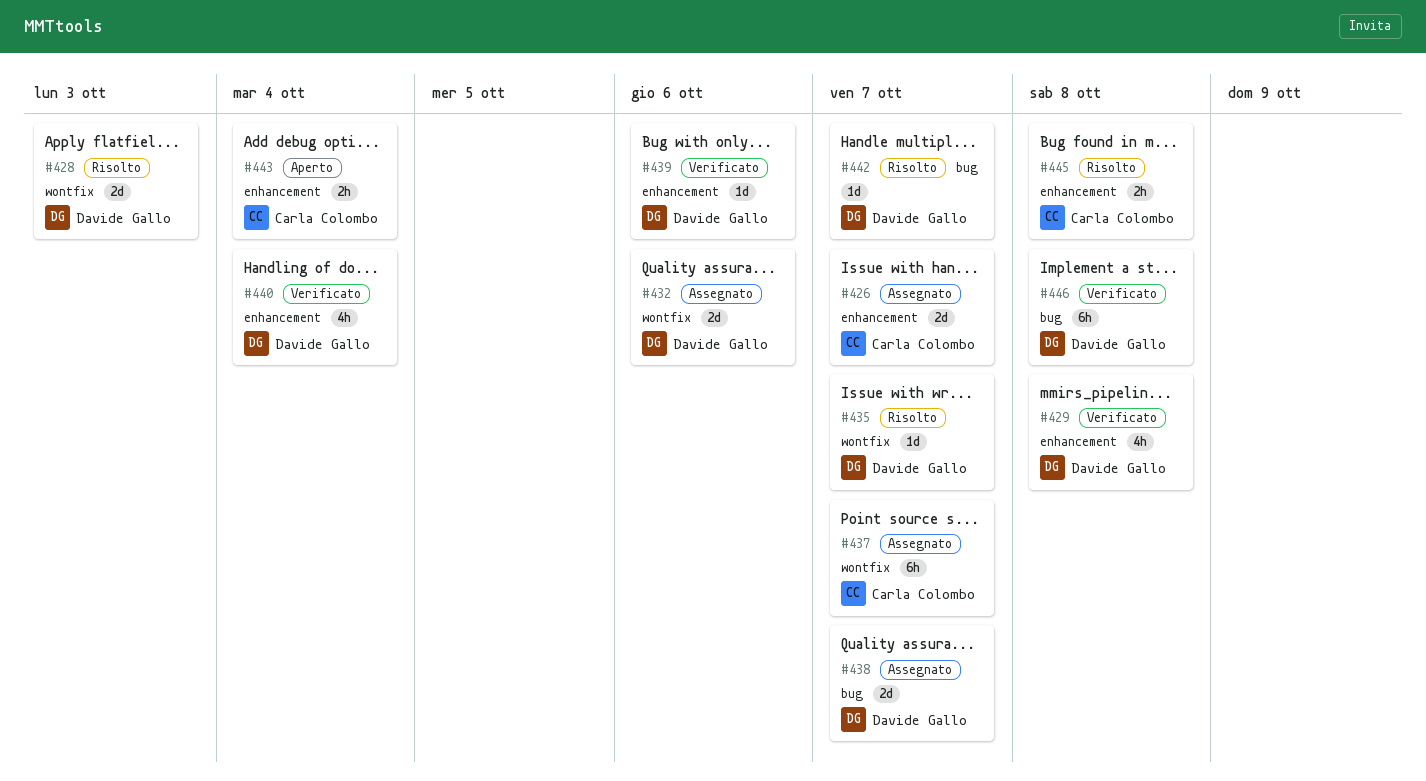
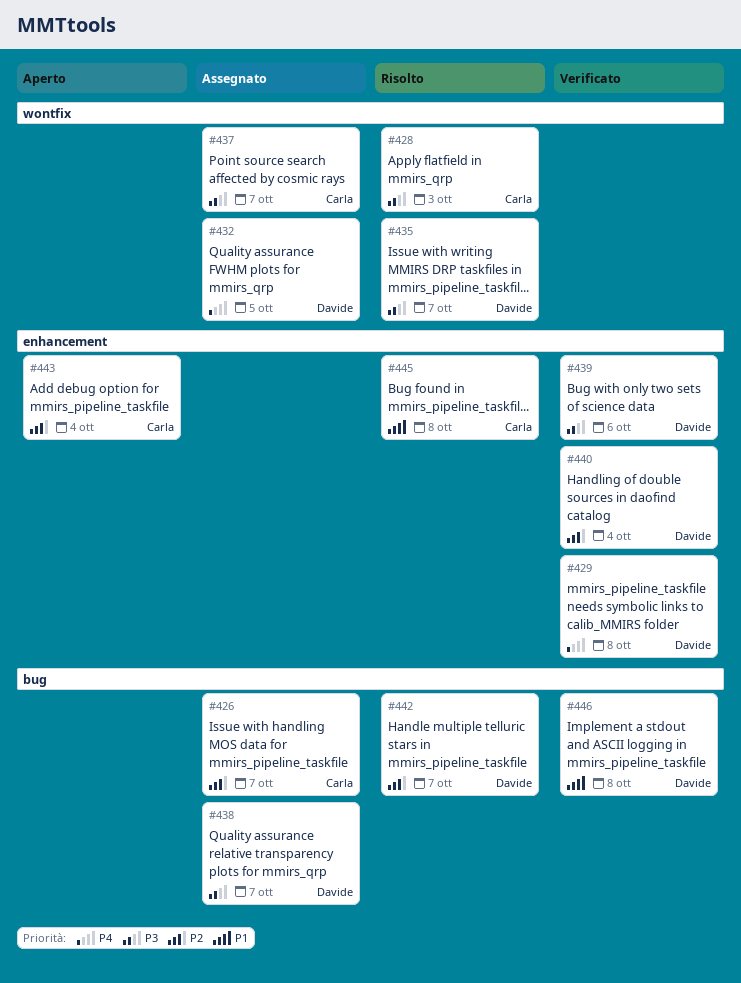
#426, label: enhancement -> bug
#428, owner: Davide Gallo -> Carla Colombo
#432, due: Oct 6 -> Oct 5

